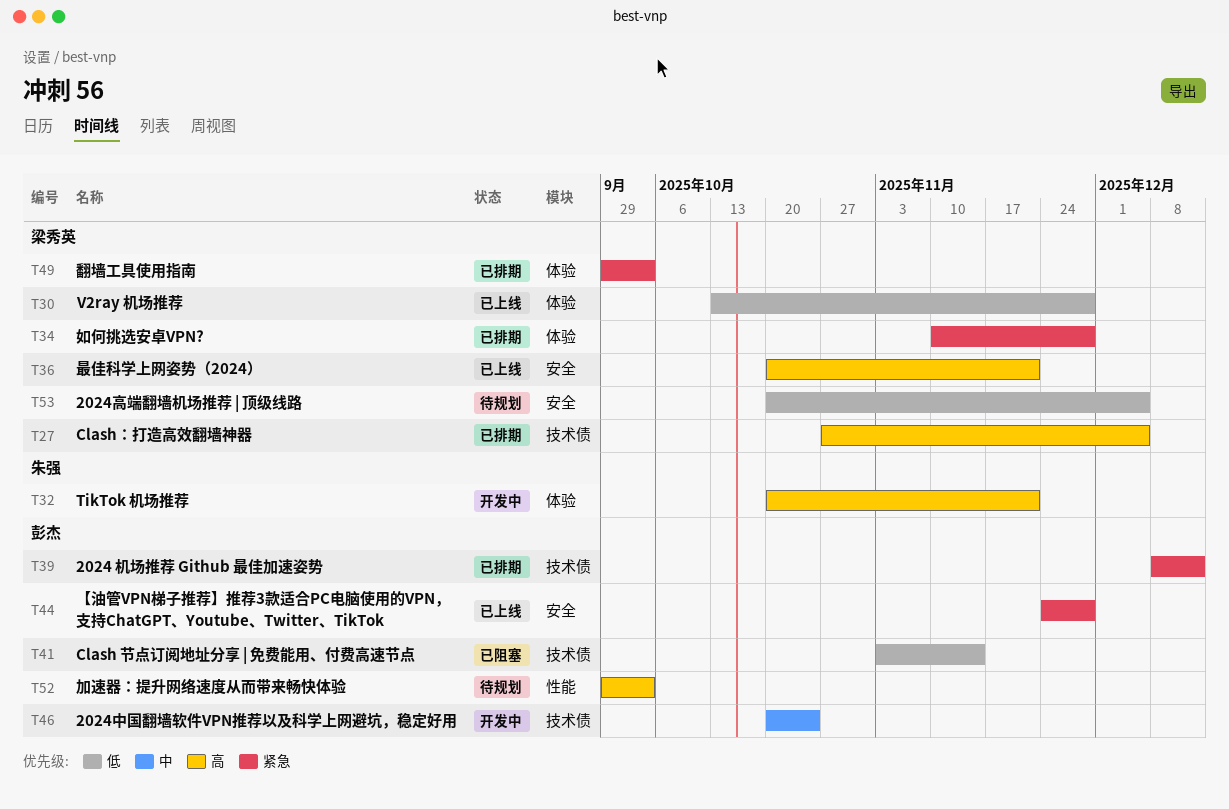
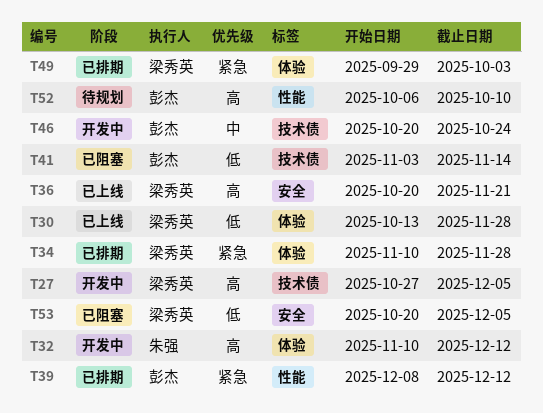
T27, status: 已排期 -> 开发中
T32, start: Oct 20 -> Nov 10
T32, due: Nov 21 -> Dec 12
T39, label: 技术债 -> 性能
T44: present -> none
T52, start: Sep 29 -> Oct 6
T52, due: Oct 3 -> Oct 10
T53, status: 待规划 -> 已阻塞

